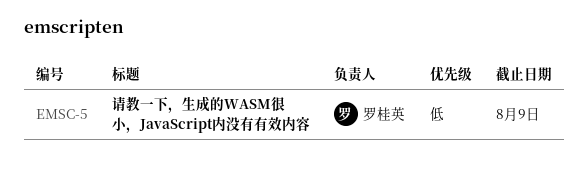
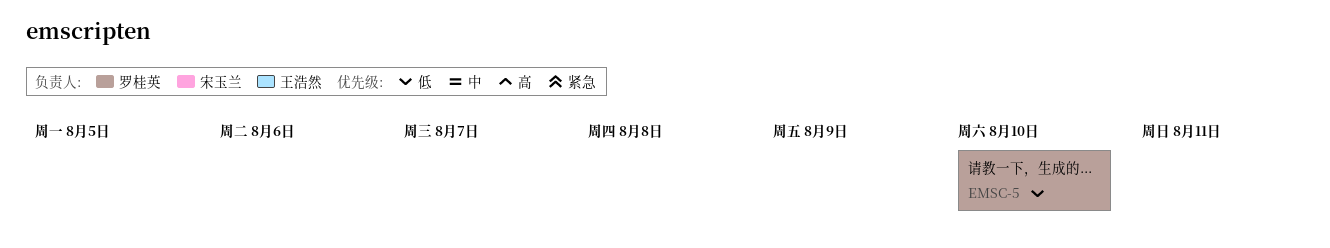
EMSC-5, due: Aug 9 -> Aug 10

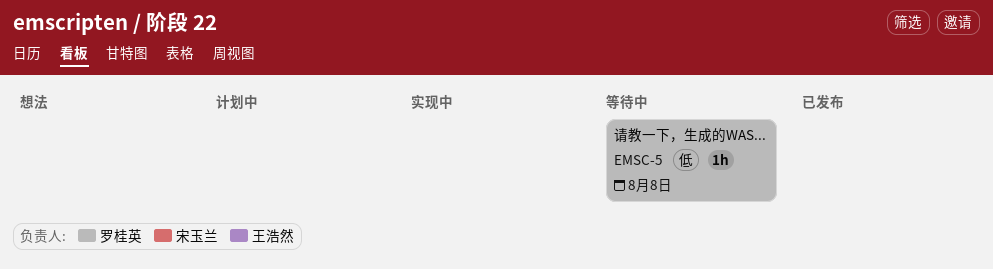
EMSC-5, due: Aug 10 -> Aug 8

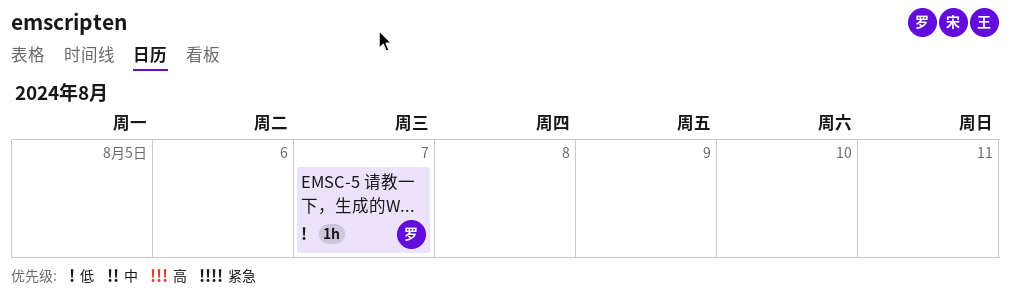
EMSC-5, due: Aug 8 -> Aug 7

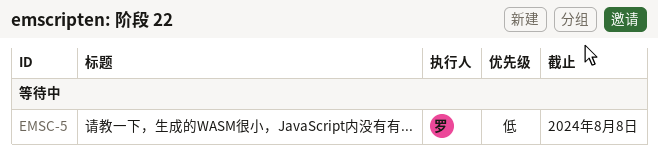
EMSC-5, due: Aug 7 -> Aug 8

